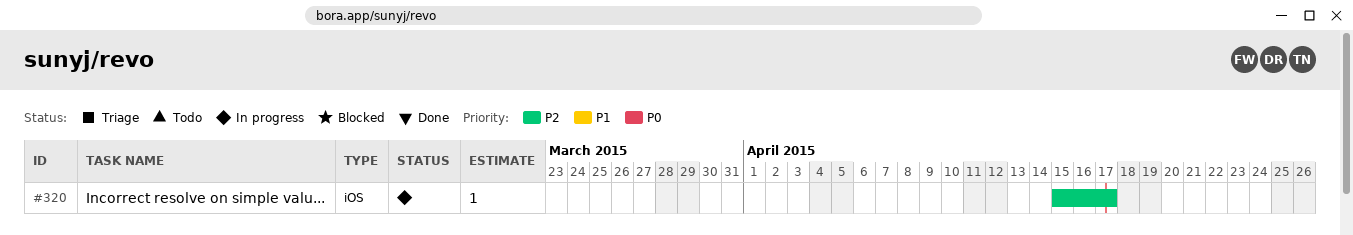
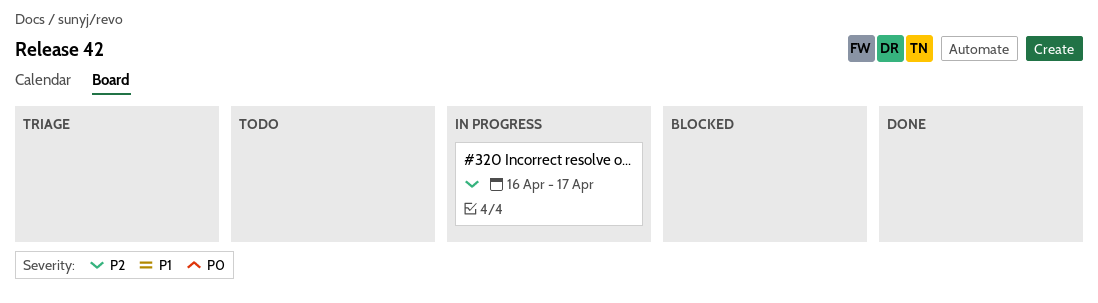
#320, start: Apr 15 -> Apr 16

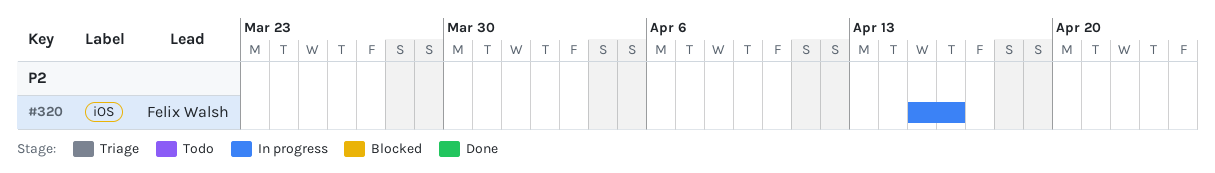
#320, start: Apr 16 -> Apr 15
#320, due: Apr 17 -> Apr 16

